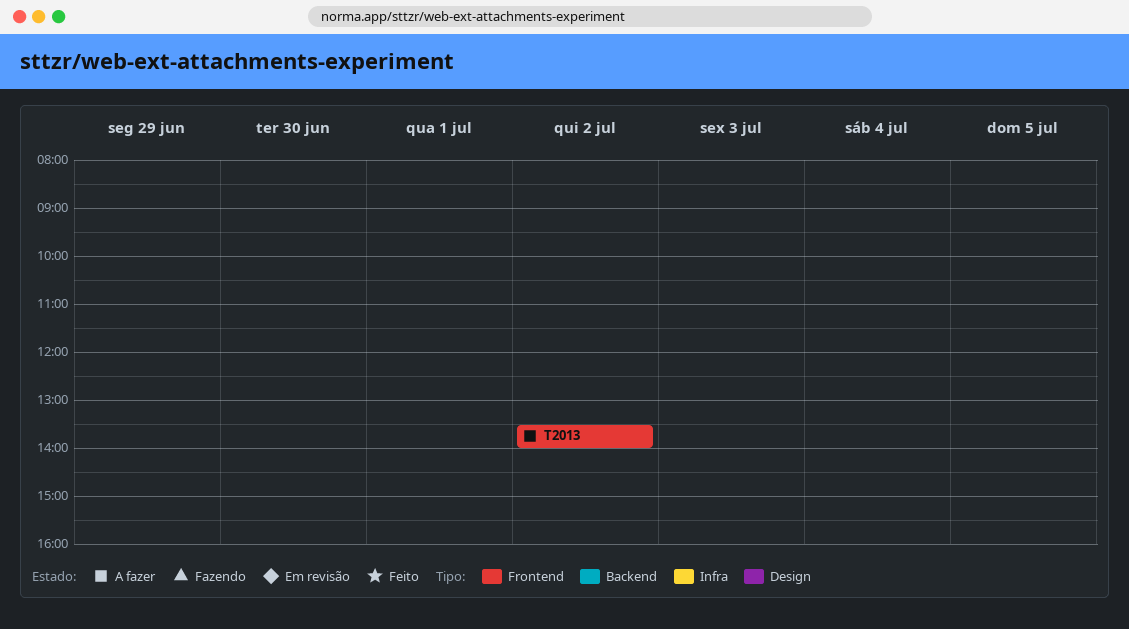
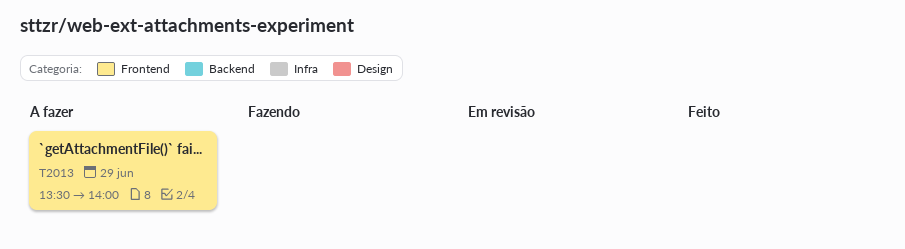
T2013, day: Jul 2 -> Jun 29

